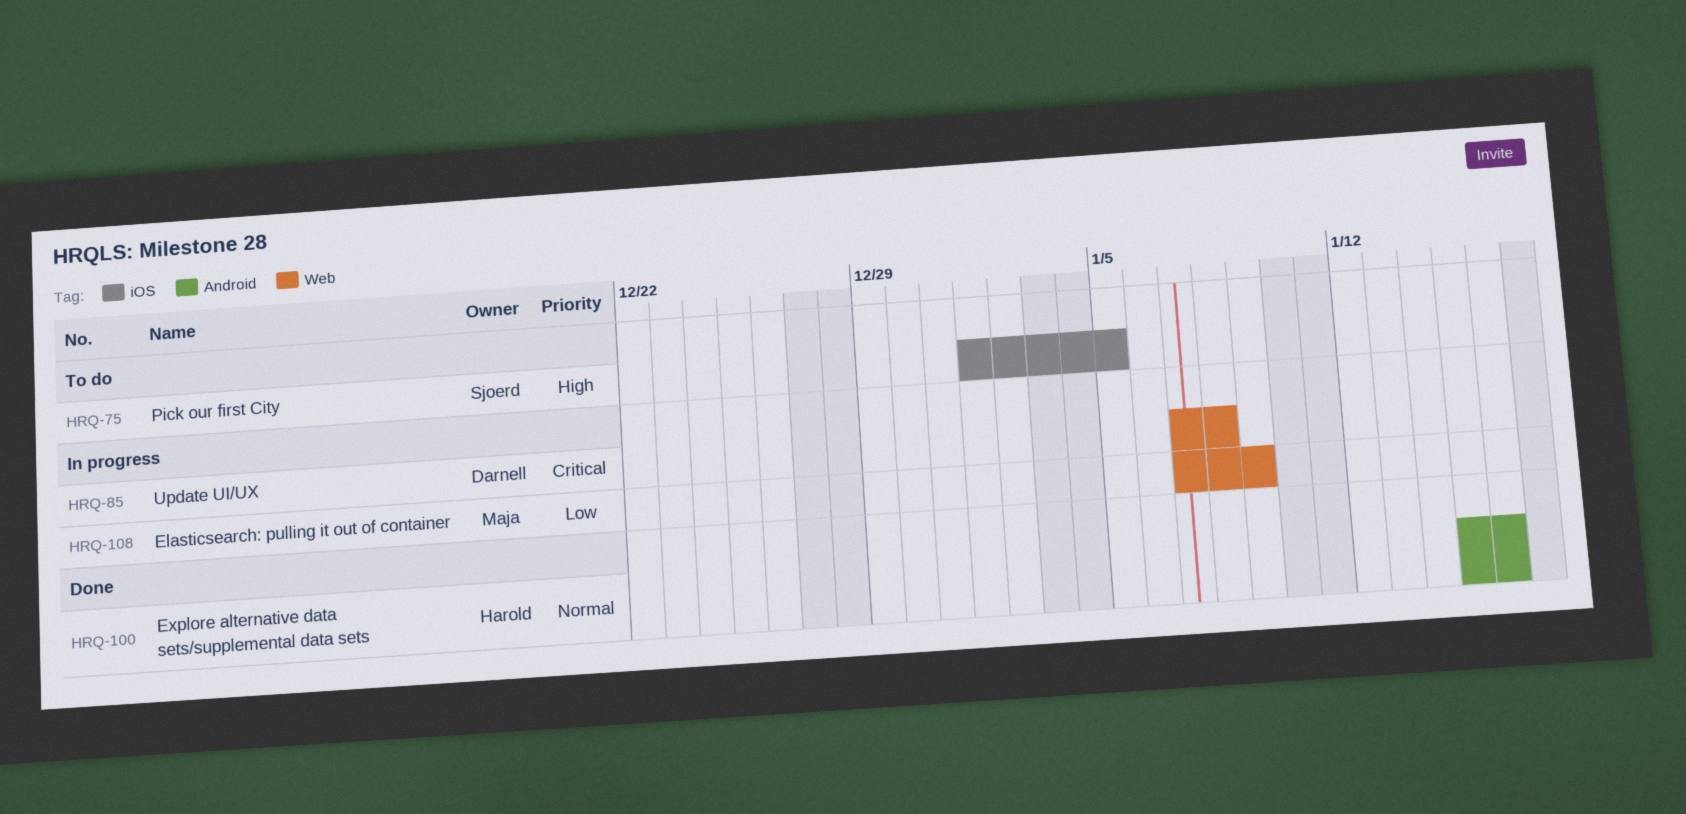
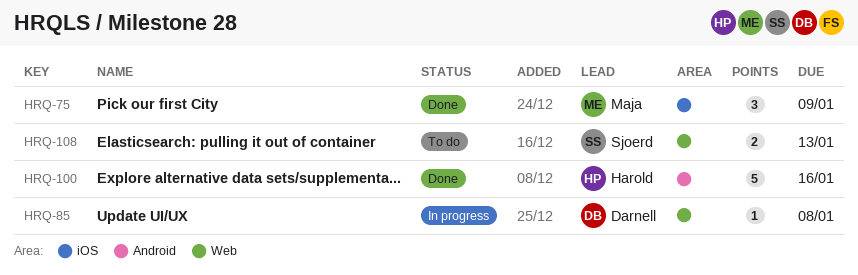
HRQ-75, status: To do -> Done
HRQ-75, owner: Sjoerd -> Maja
HRQ-75, due: Jan 5 -> Jan 9
HRQ-108, status: In progress -> To do
HRQ-108, owner: Maja -> Sjoerd
HRQ-108, due: Jan 9 -> Jan 13

